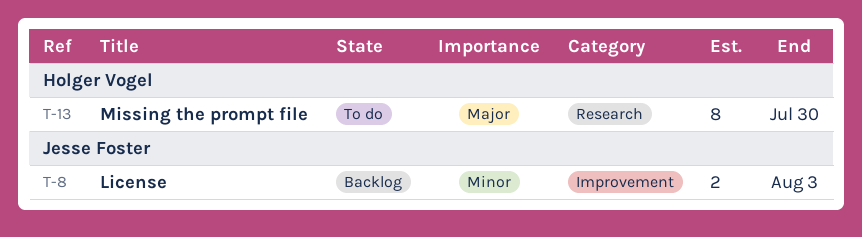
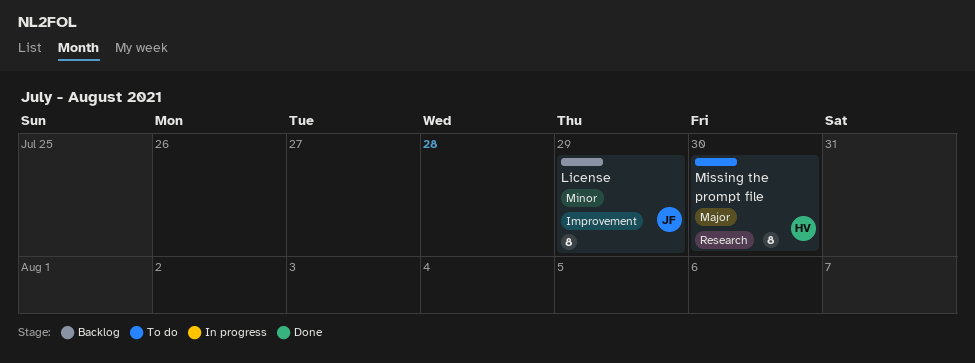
License, estimate: 2 -> 8
License, due: Aug 3 -> Jul 29

